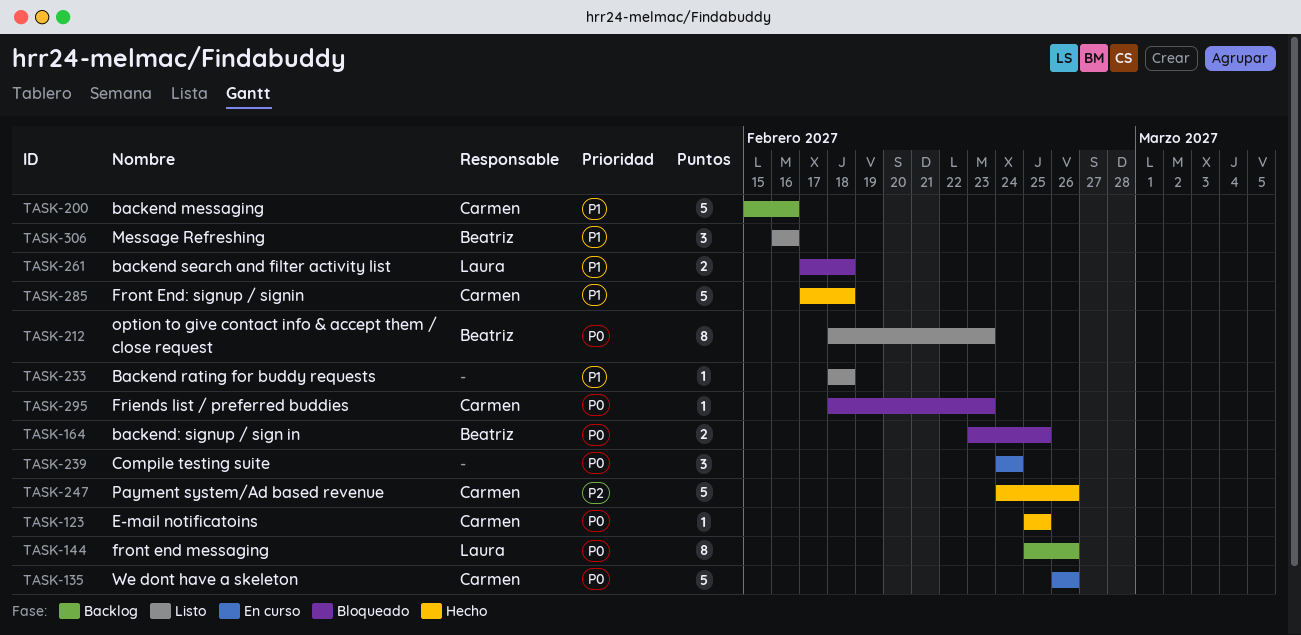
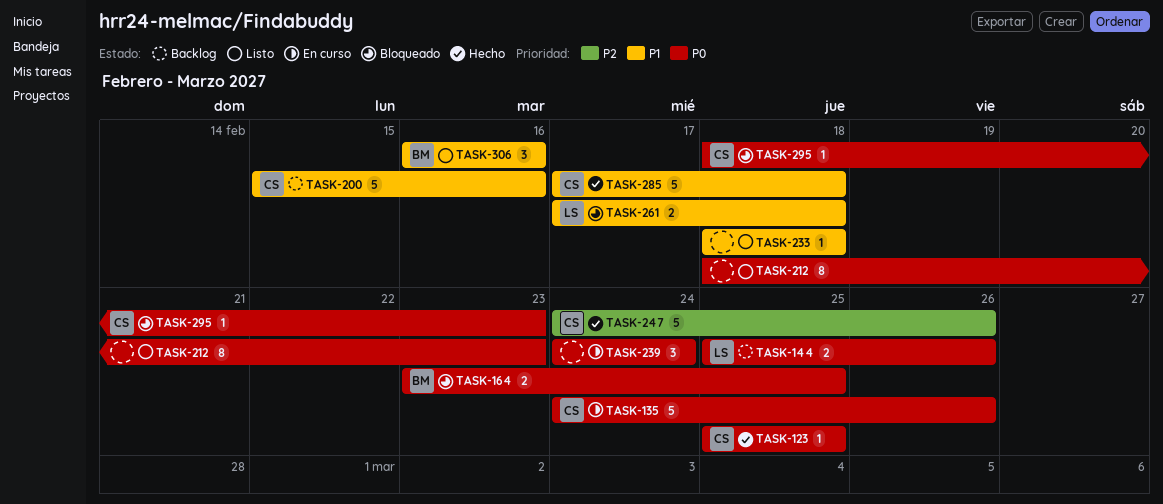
TASK-135, start: Feb 26 -> Feb 24
TASK-144, estimate: 8 -> 2
TASK-212, owner: Beatriz -> none

